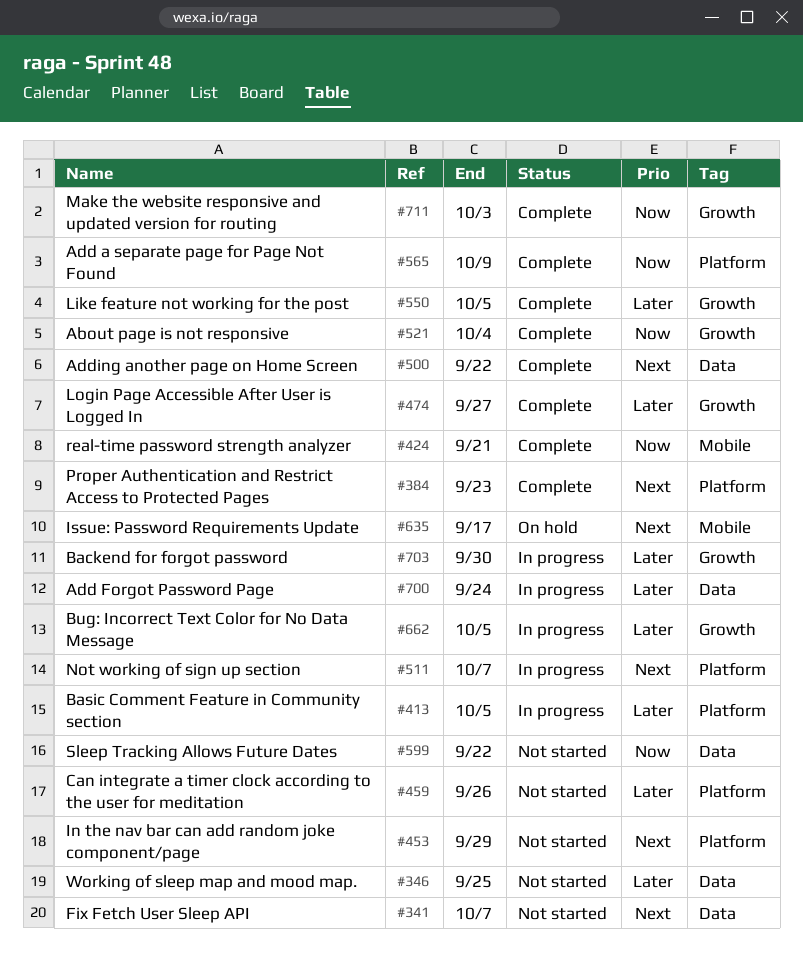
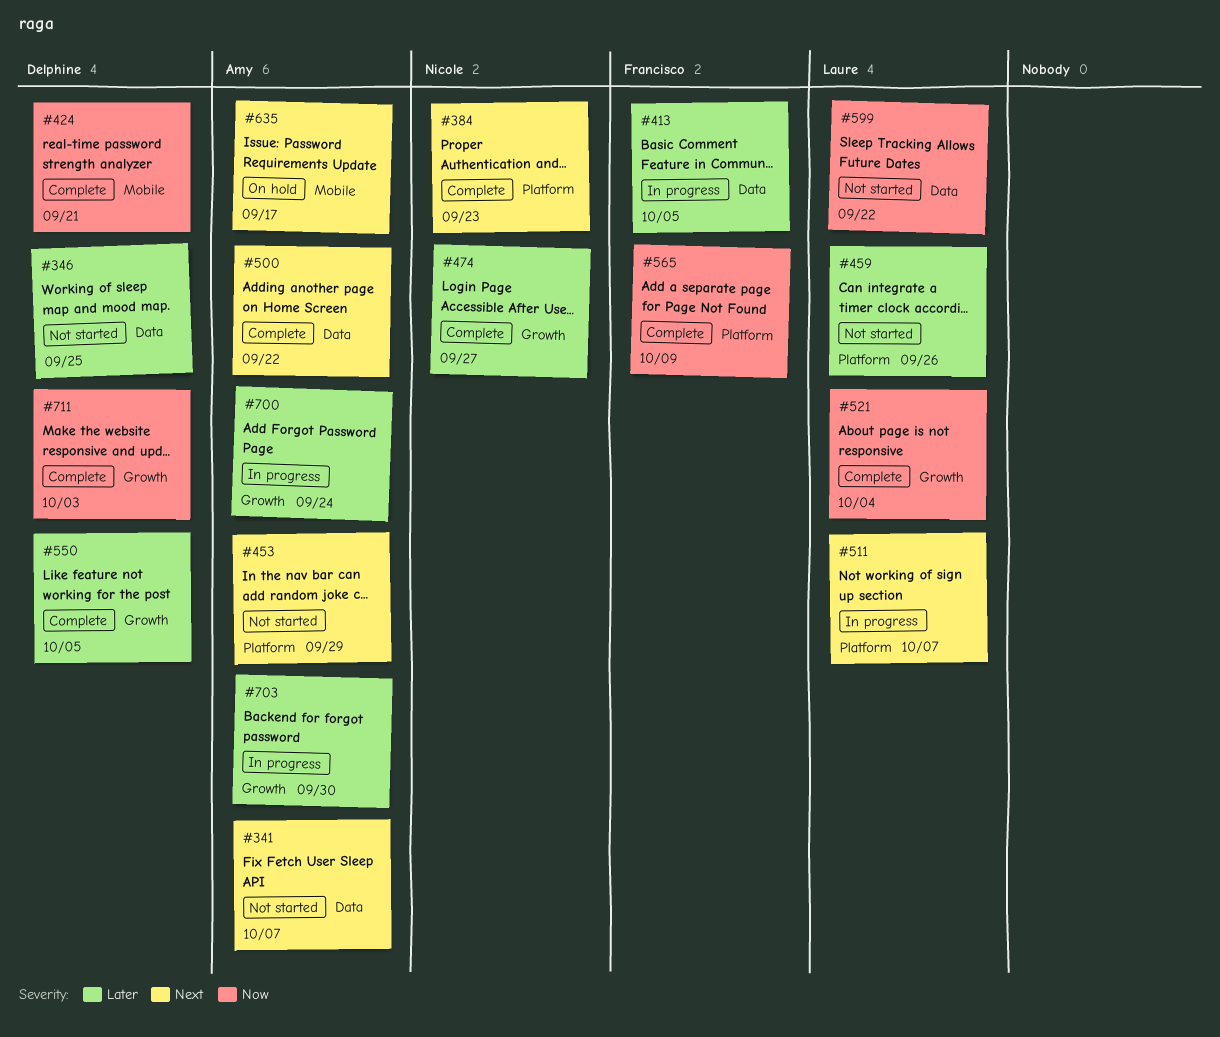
#413, label: Platform -> Data
#662: present -> none
#700, label: Data -> Growth

